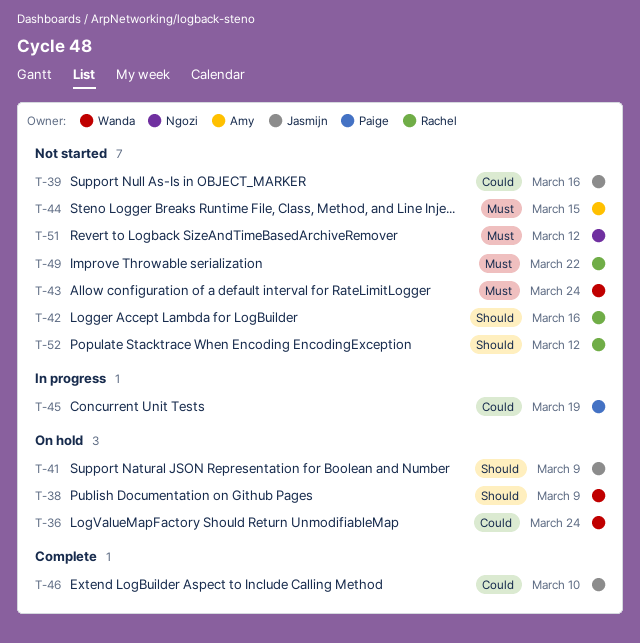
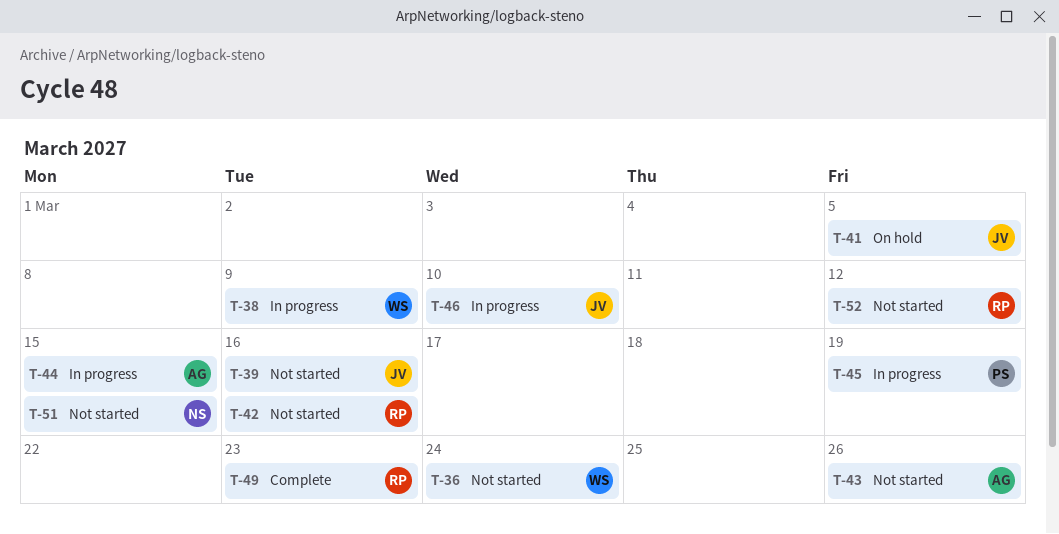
T-36, status: On hold -> Not started
T-38, status: On hold -> In progress
T-41, due: Mar 9 -> Mar 5
T-43, owner: Wanda -> Amy
T-43, due: Mar 24 -> Mar 26
T-44, status: Not started -> In progress
T-46, status: Complete -> In progress
T-49, status: Not started -> Complete
T-49, due: Mar 22 -> Mar 23
T-51, due: Mar 12 -> Mar 15

